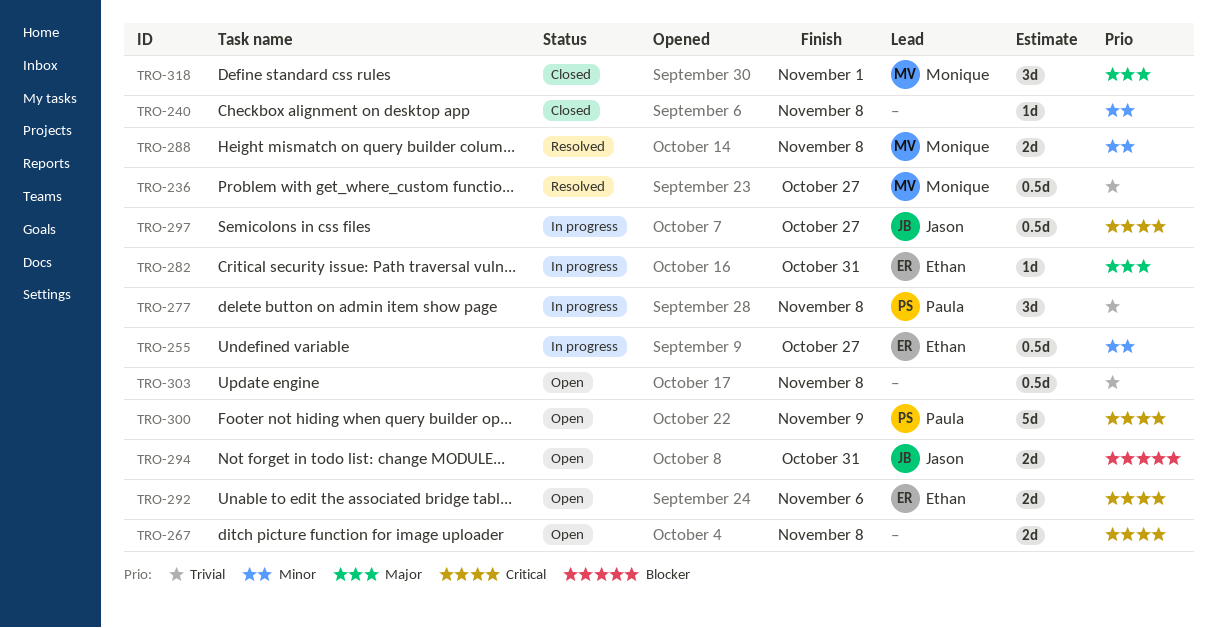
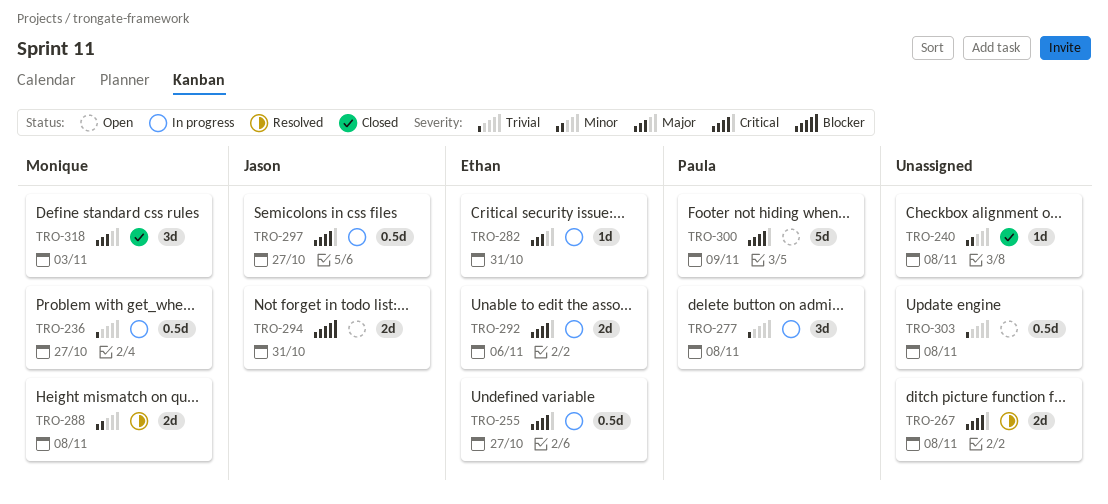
TRO-236, status: Resolved -> In progress
TRO-255, priority: Minor -> Critical
TRO-267, status: Open -> Resolved
TRO-292, status: Open -> In progress
TRO-318, due: Nov 1 -> Nov 3

